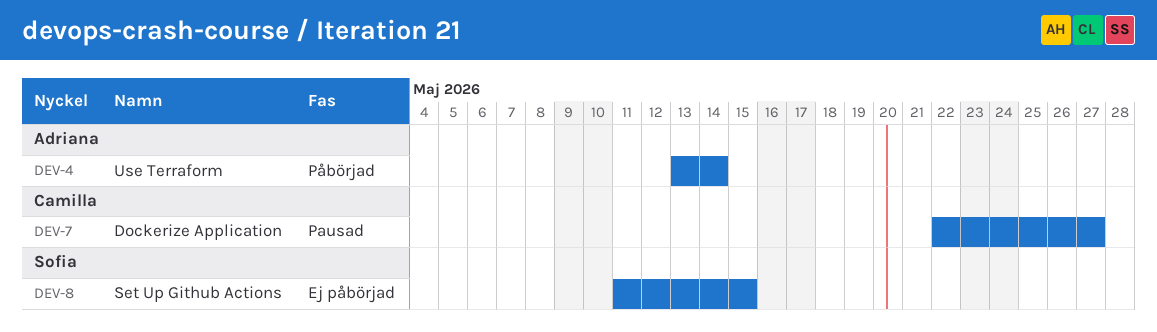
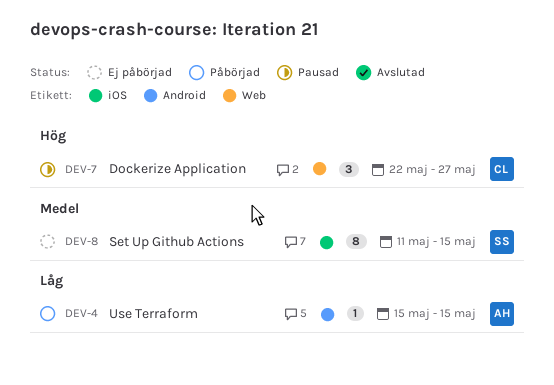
DEV-4, start: May 13 -> May 15
DEV-4, due: May 14 -> May 15

